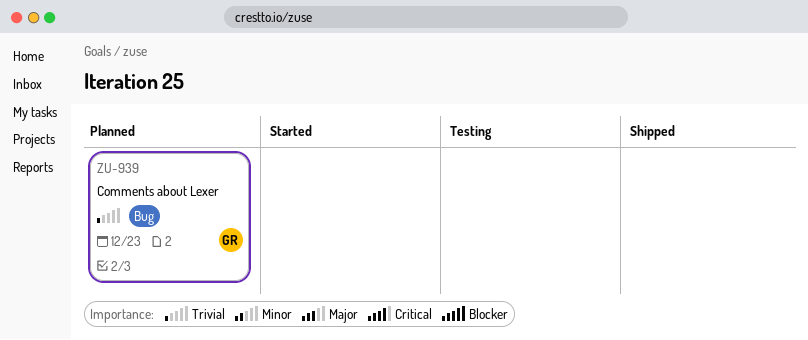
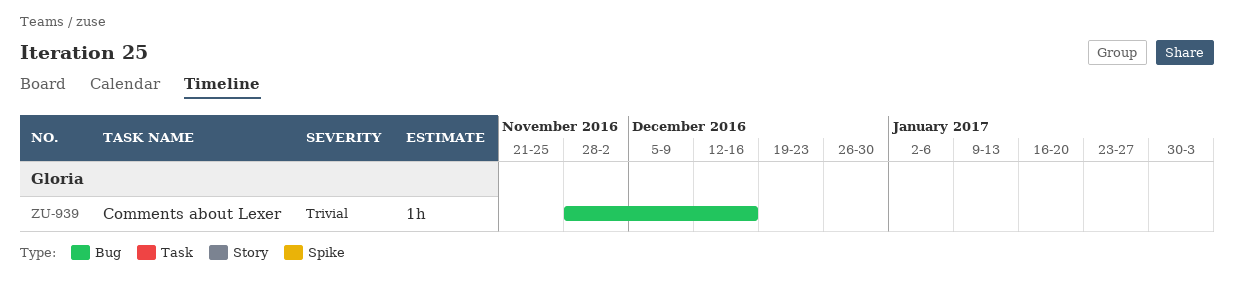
ZU-939, due: Dec 23 -> Dec 16

